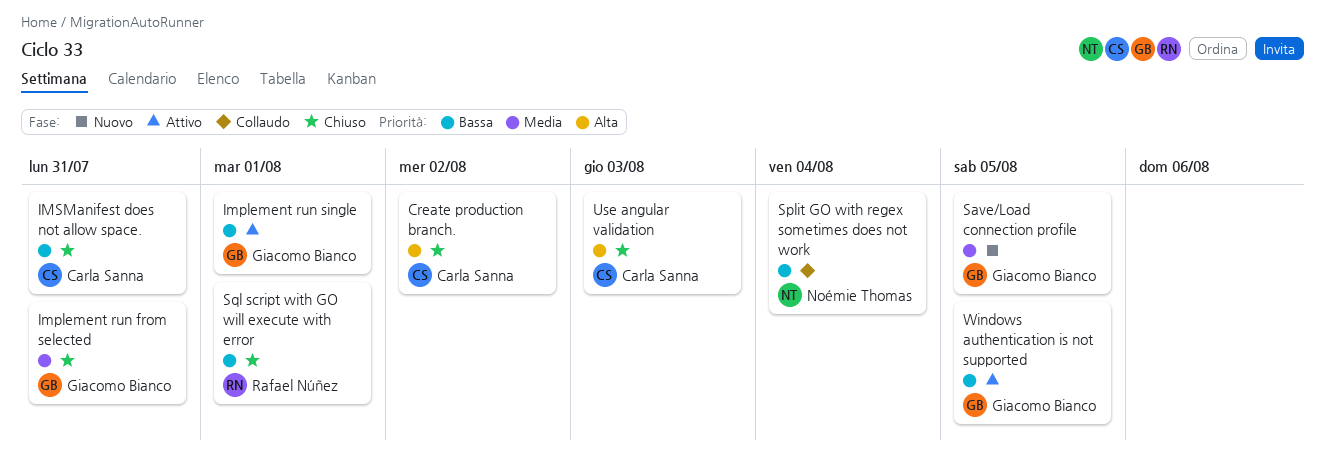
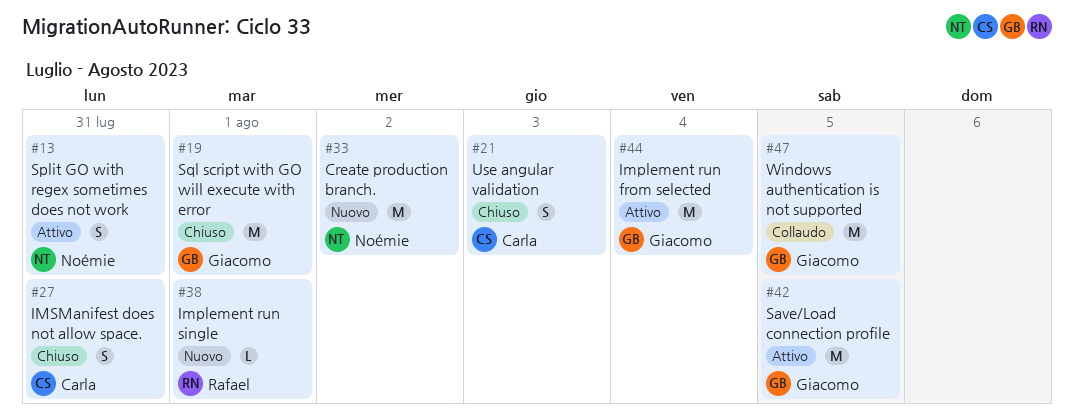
Create production branch., status: Chiuso -> Nuovo
Create production branch., owner: Carla Sanna -> Noémie Thomas
Implement run from selected, status: Chiuso -> Attivo
Implement run from selected, due: Jul 31 -> Aug 4
Implement run single, status: Attivo -> Nuovo
Implement run single, owner: Giacomo Bianco -> Rafael Núñez
Save/Load connection profile, status: Nuovo -> Attivo
Split GO with regex sometimes does not work, status: Collaudo -> Attivo
Split GO with regex sometimes does not work, due: Aug 4 -> Jul 31
Sql script with GO will execute with error, owner: Rafael Núñez -> Giacomo Bianco
Windows authentication is not supported, status: Attivo -> Collaudo

